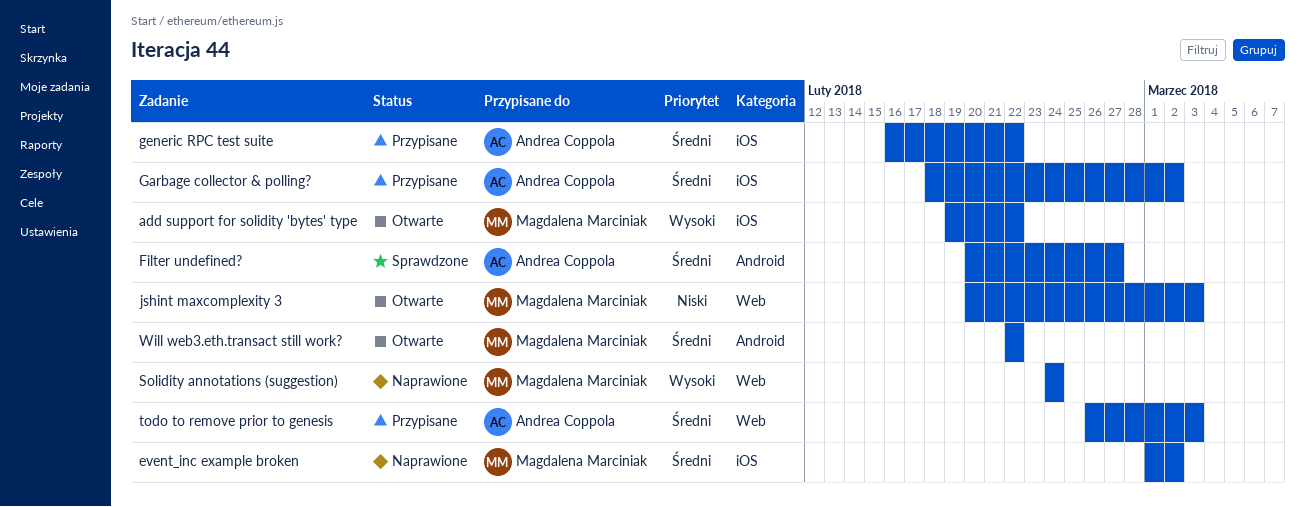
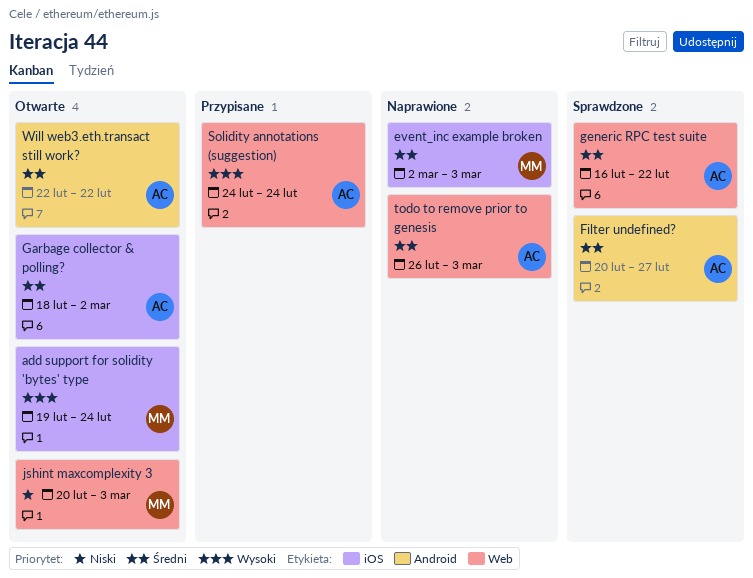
add support for solidity 'bytes' type, due: Feb 22 -> Feb 24
event_inc example broken, start: Mar 1 -> Mar 2
event_inc example broken, due: Mar 2 -> Mar 3
Garbage collector & polling?, status: Przypisane -> Otwarte
generic RPC test suite, status: Przypisane -> Sprawdzone
generic RPC test suite, label: iOS -> Web
Solidity annotations (suggestion), status: Naprawione -> Przypisane
Solidity annotations (suggestion), owner: Magdalena Marciniak -> Andrea Coppola
todo to remove prior to genesis, status: Przypisane -> Naprawione
Will web3.eth.transact still work?, owner: Magdalena Marciniak -> Andrea Coppola

